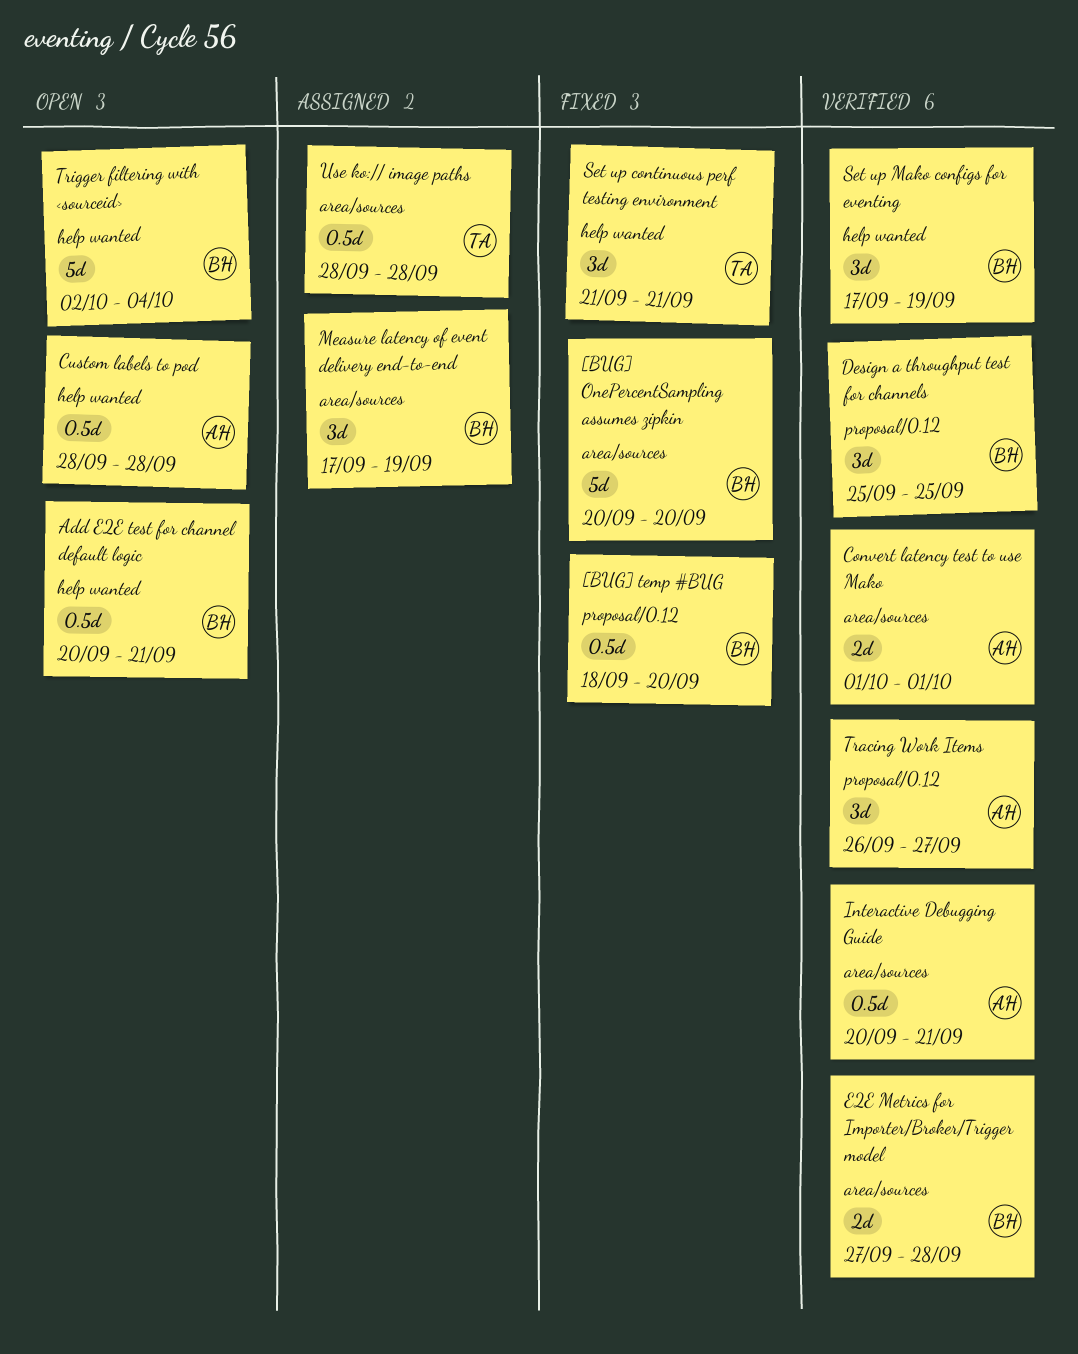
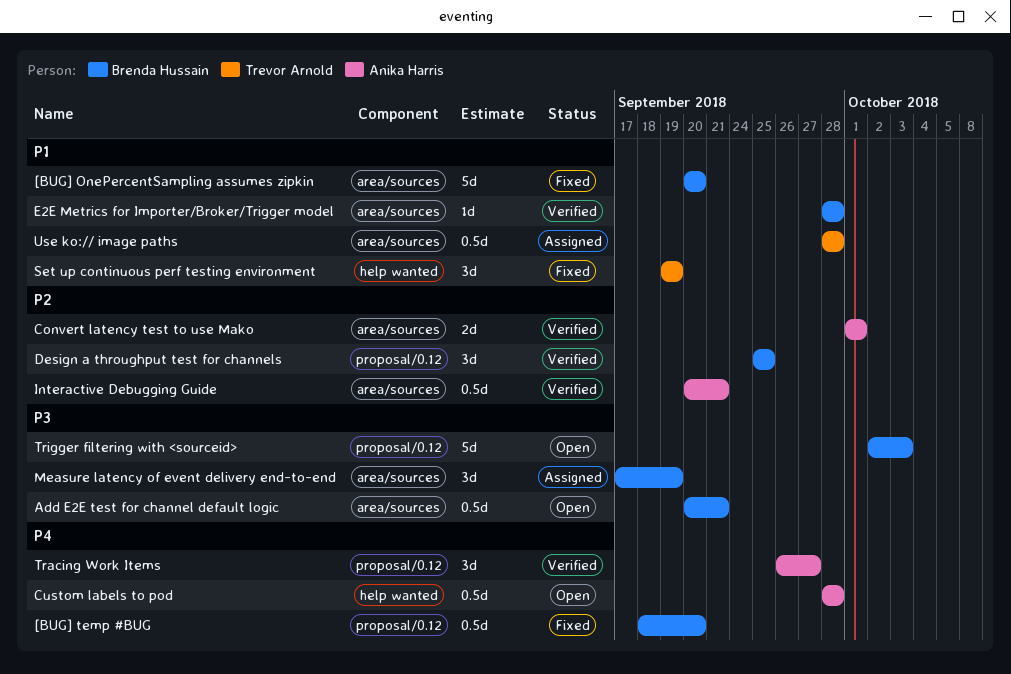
Add E2E test for channel default logic, label: help wanted -> area/sources
E2E Metrics for Importer/Broker/Trigger model, estimate: 2d -> 1d
E2E Metrics for Importer/Broker/Trigger model, start: Sep 27 -> Sep 28
Set up continuous perf testing environment, start: Sep 21 -> Sep 19
Set up continuous perf testing environment, due: Sep 21 -> Sep 19
Set up Mako configs for eventing: present -> none
Trigger filtering with <sourceid>, label: help wanted -> proposal/0.12
Trigger filtering with <sourceid>, due: Oct 4 -> Oct 3

